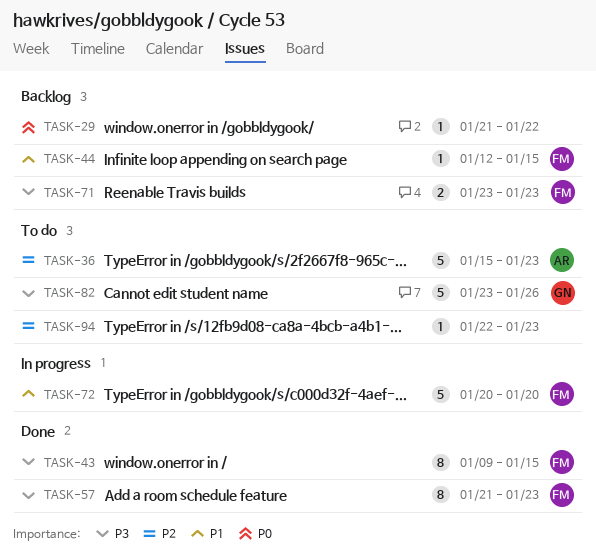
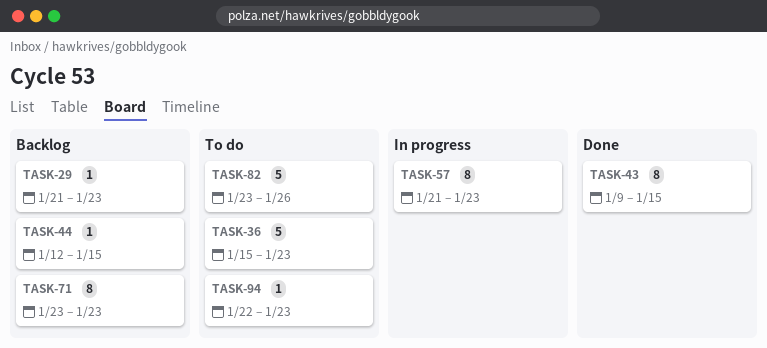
TASK-29, due: Jan 22 -> Jan 23
TASK-57, status: Done -> In progress
TASK-71, estimate: 2 -> 8
TASK-72: present -> none

